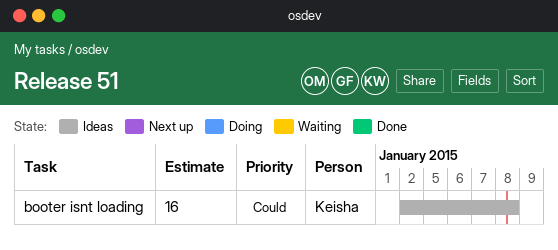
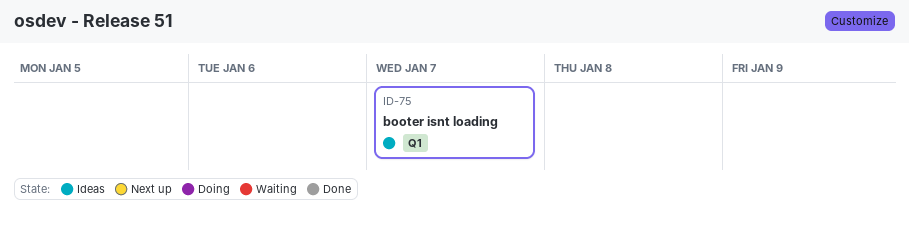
booter isnt loading, due: Jan 8 -> Jan 7

